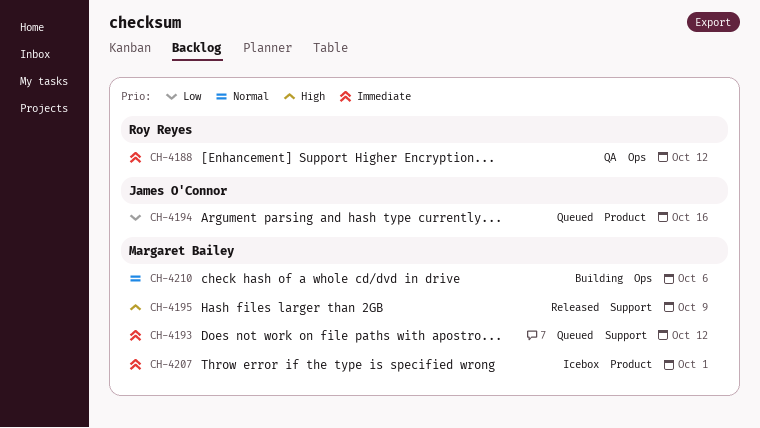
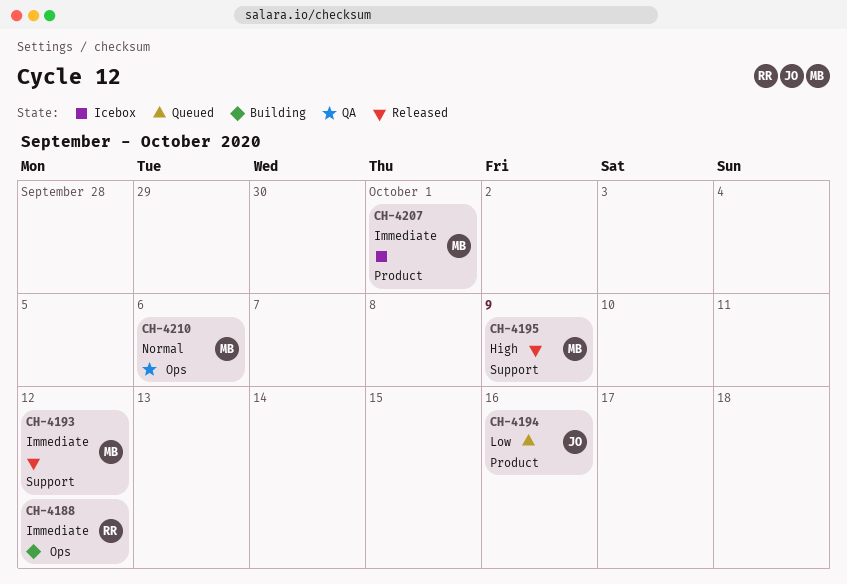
CH-4188, status: QA -> Building
CH-4193, status: Queued -> Released
CH-4210, status: Building -> QA

